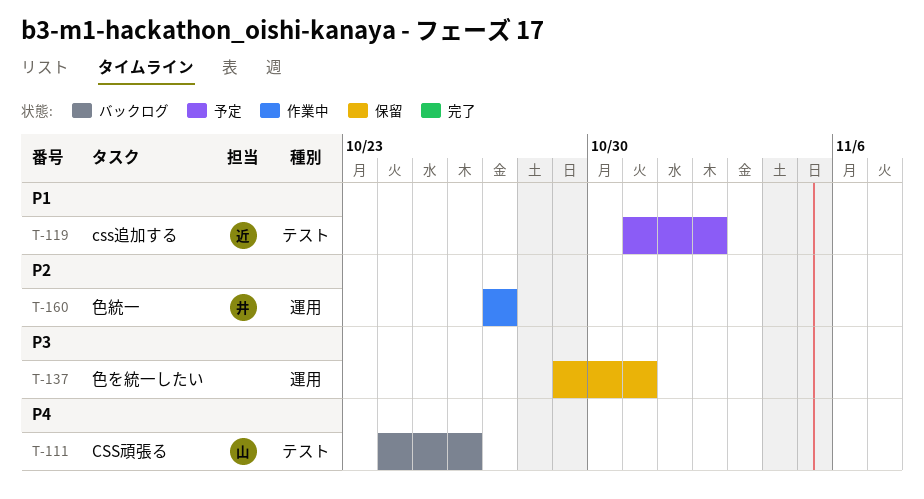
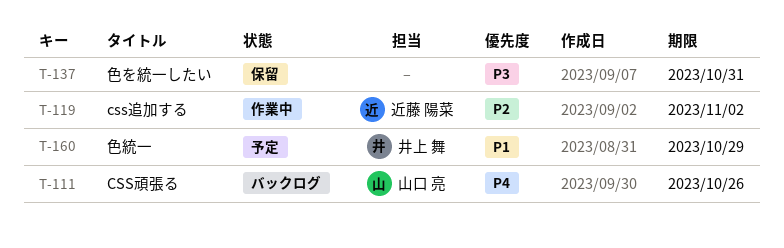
T-119, status: 予定 -> 作業中
T-119, priority: P1 -> P2
T-160, status: 作業中 -> 予定
T-160, priority: P2 -> P1
T-160, due: Oct 27 -> Oct 29

